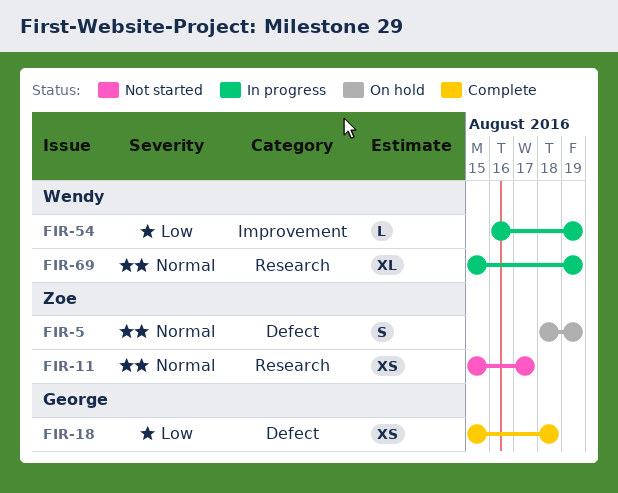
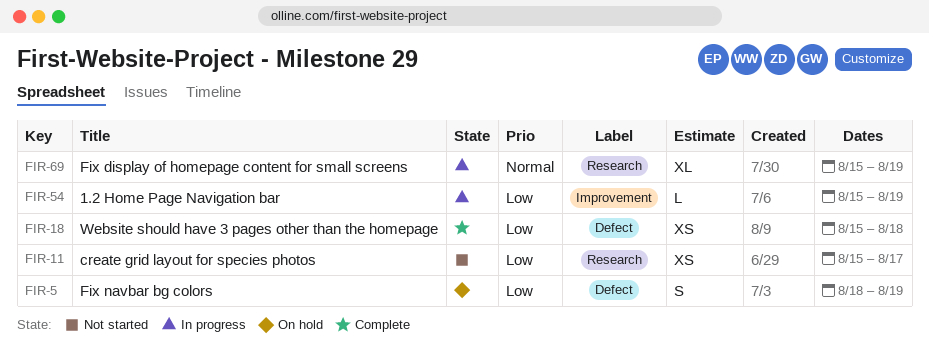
FIR-5, priority: Normal -> Low
FIR-11, priority: Normal -> Low
FIR-54, start: Aug 16 -> Aug 15

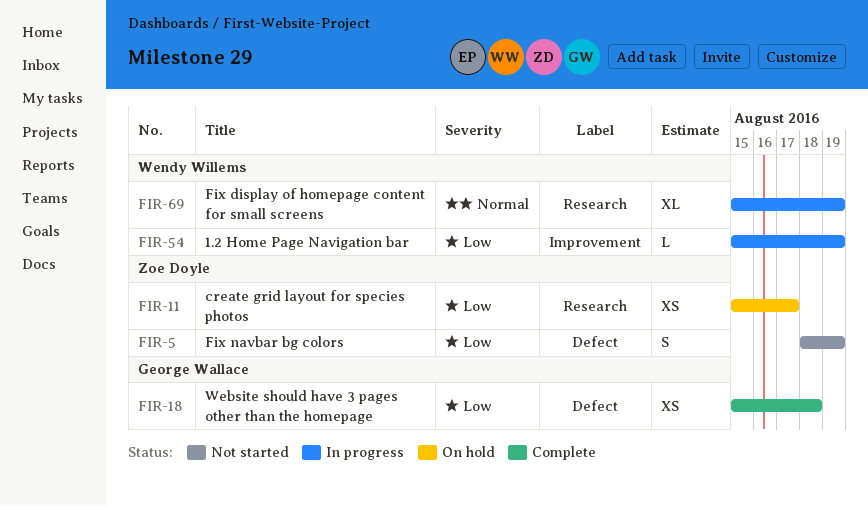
FIR-5, status: On hold -> Not started
FIR-11, status: Not started -> On hold

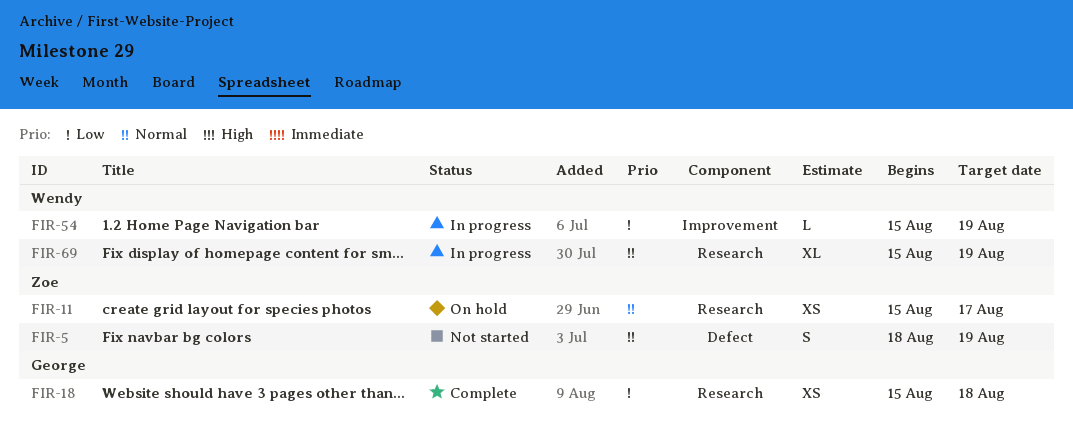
FIR-5, priority: Low -> Normal
FIR-11, priority: Low -> Normal
FIR-18, label: Defect -> Research

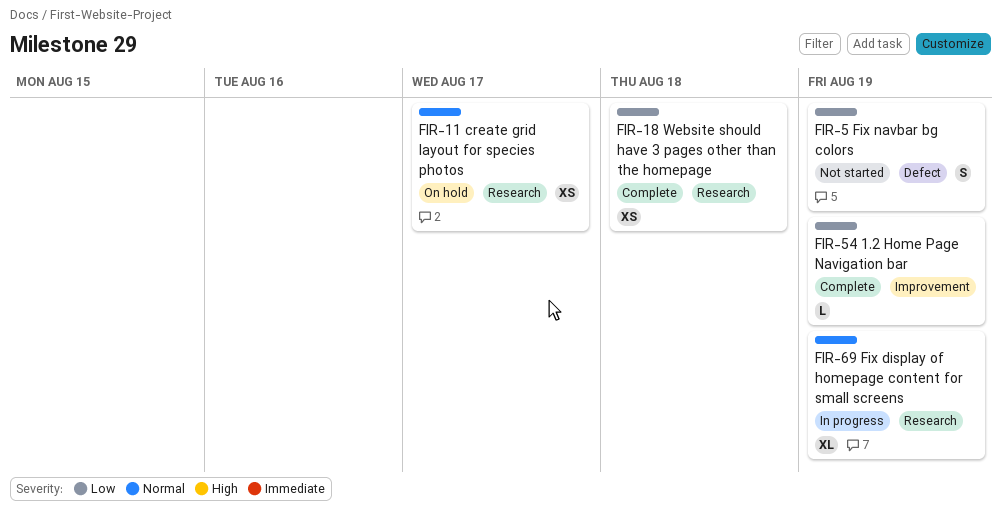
FIR-5, priority: Normal -> Low
FIR-54, status: In progress -> Complete

